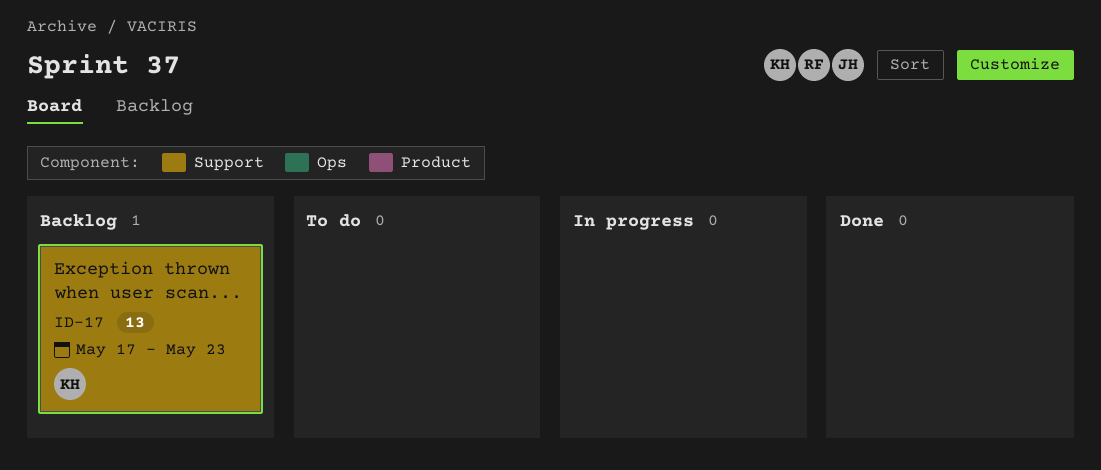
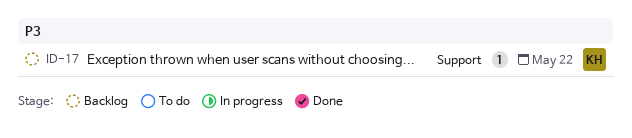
ID-17, estimate: 13 -> 1
ID-17, due: May 23 -> May 22

